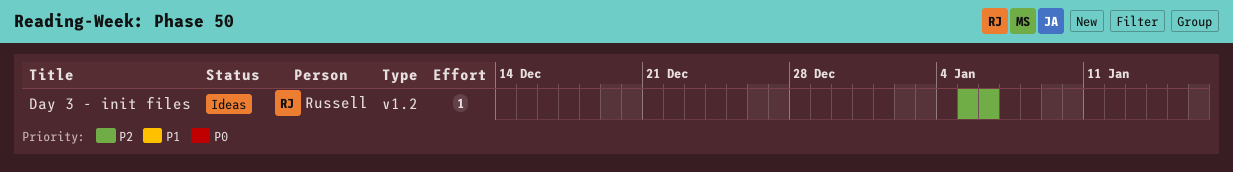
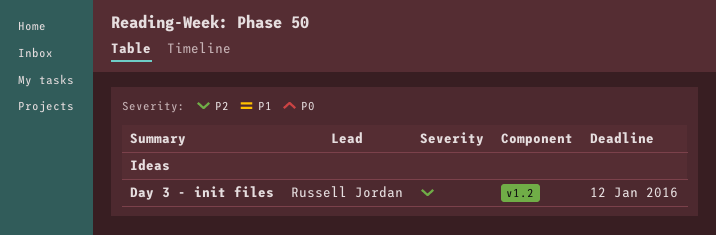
Day 3 - init files, due: Jan 6 -> Jan 12

